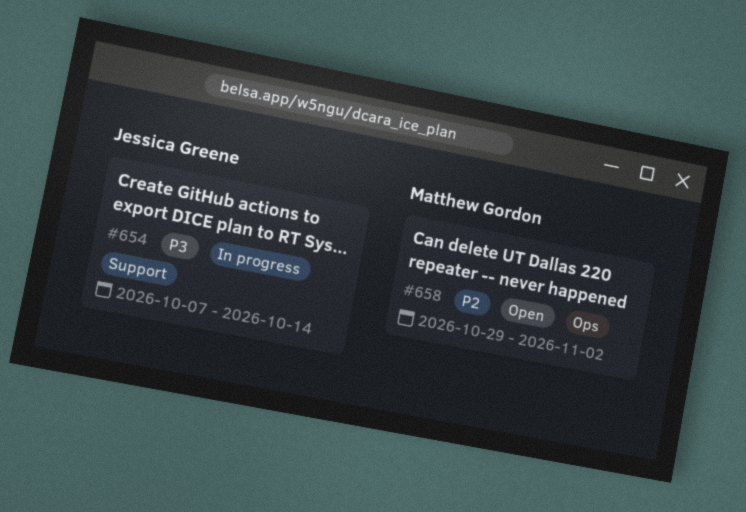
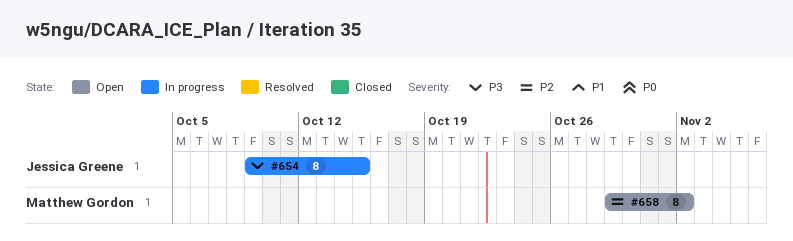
#654, start: Oct 7 -> Oct 9
#654, due: Oct 14 -> Oct 15

